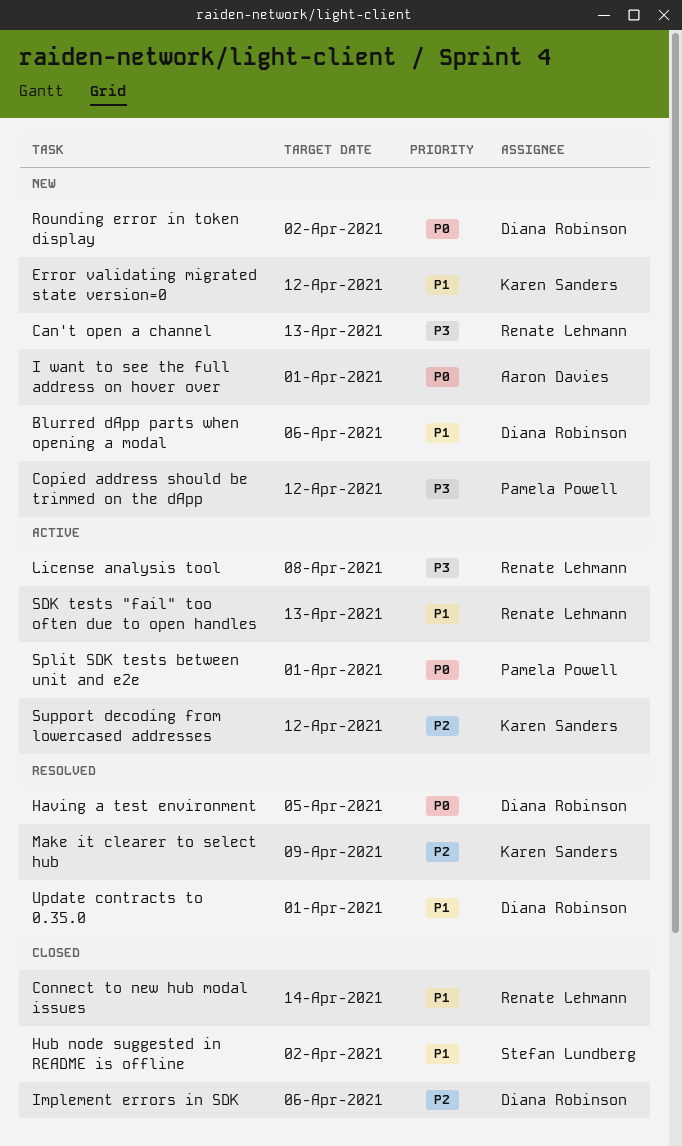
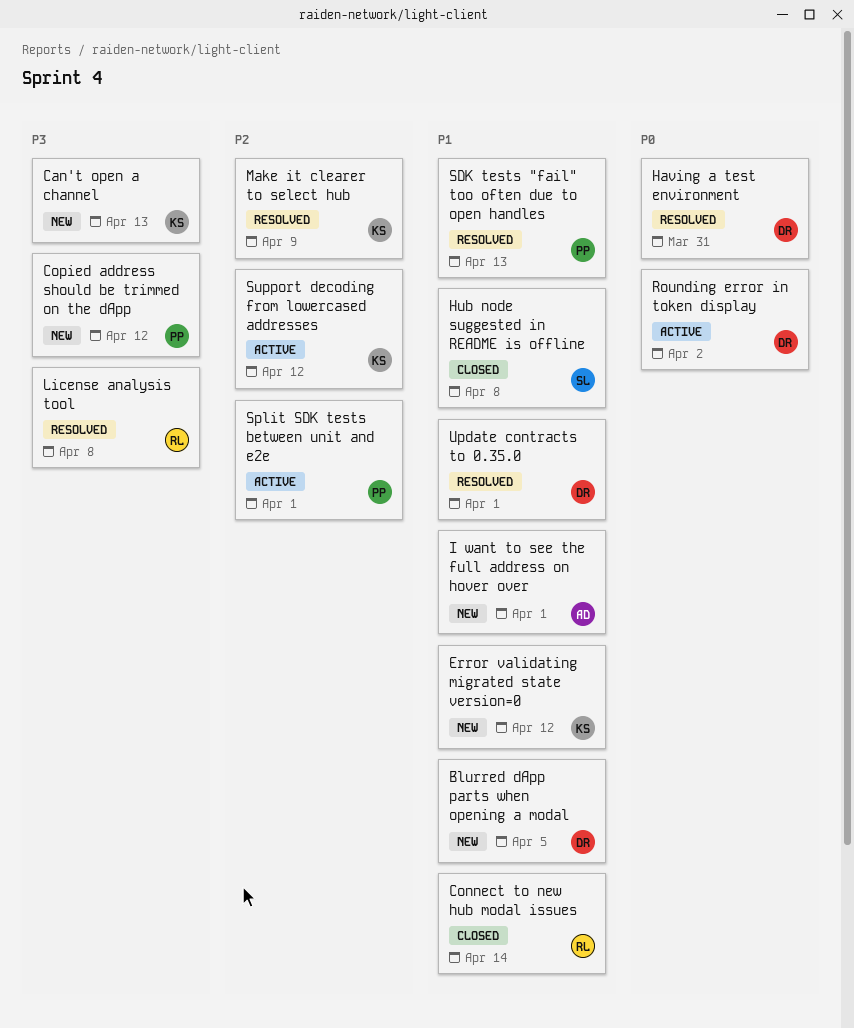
Blurred dApp parts when opening a modal, due: Apr 6 -> Apr 5
Can't open a channel, owner: Renate Lehmann -> Karen Sanders
Having a test environment, due: Apr 5 -> Mar 31
Hub node suggested in README is offline, due: Apr 2 -> Apr 8
I want to see the full address on hover over, priority: P0 -> P1
Implement errors in SDK: present -> none
License analysis tool, status: Active -> Resolved
Rounding error in token display, status: New -> Active
SDK tests "fail" too often due to open handles, status: Active -> Resolved
SDK tests "fail" too often due to open handles, owner: Renate Lehmann -> Pamela Powell
Split SDK tests between unit and e2e, priority: P0 -> P2

